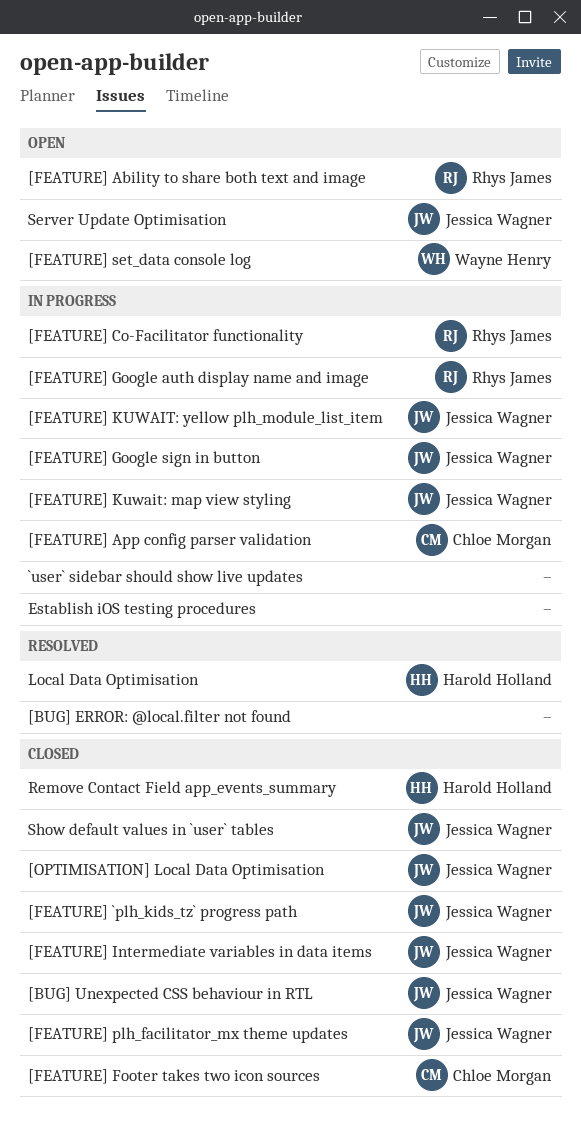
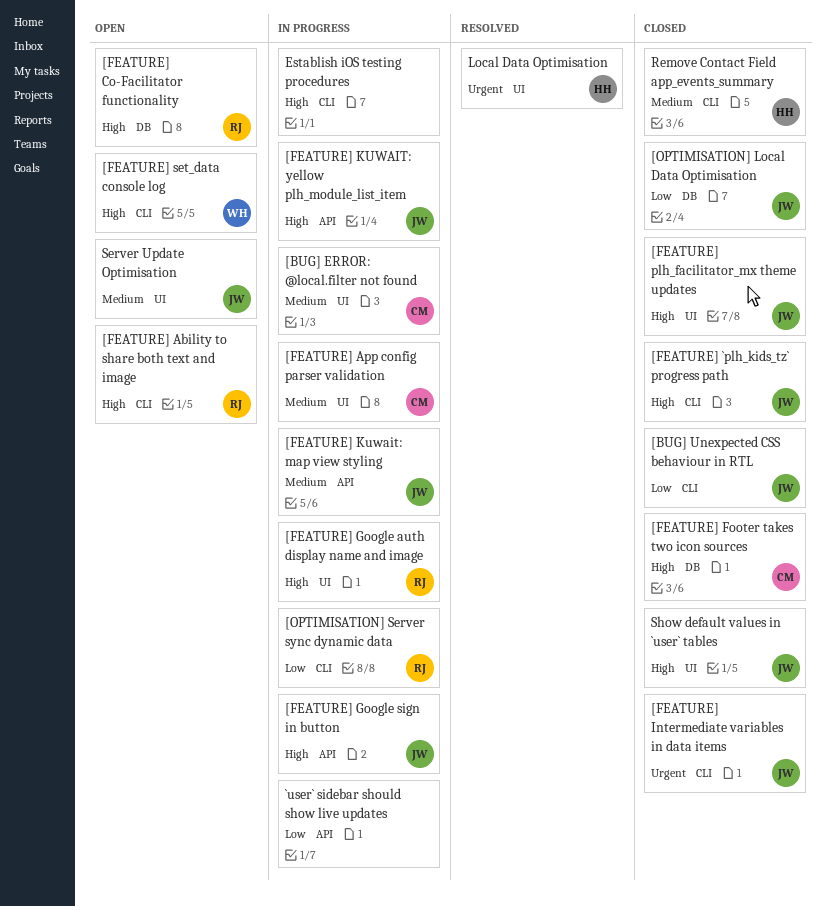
[BUG] ERROR: @local.filter not found, status: Resolved -> In progress
[BUG] ERROR: @local.filter not found, owner: none -> Chloe Morgan
[FEATURE] Co-Facilitator functionality, status: In progress -> Open
[OPTIMISATION] Server sync dynamic data: none -> present

